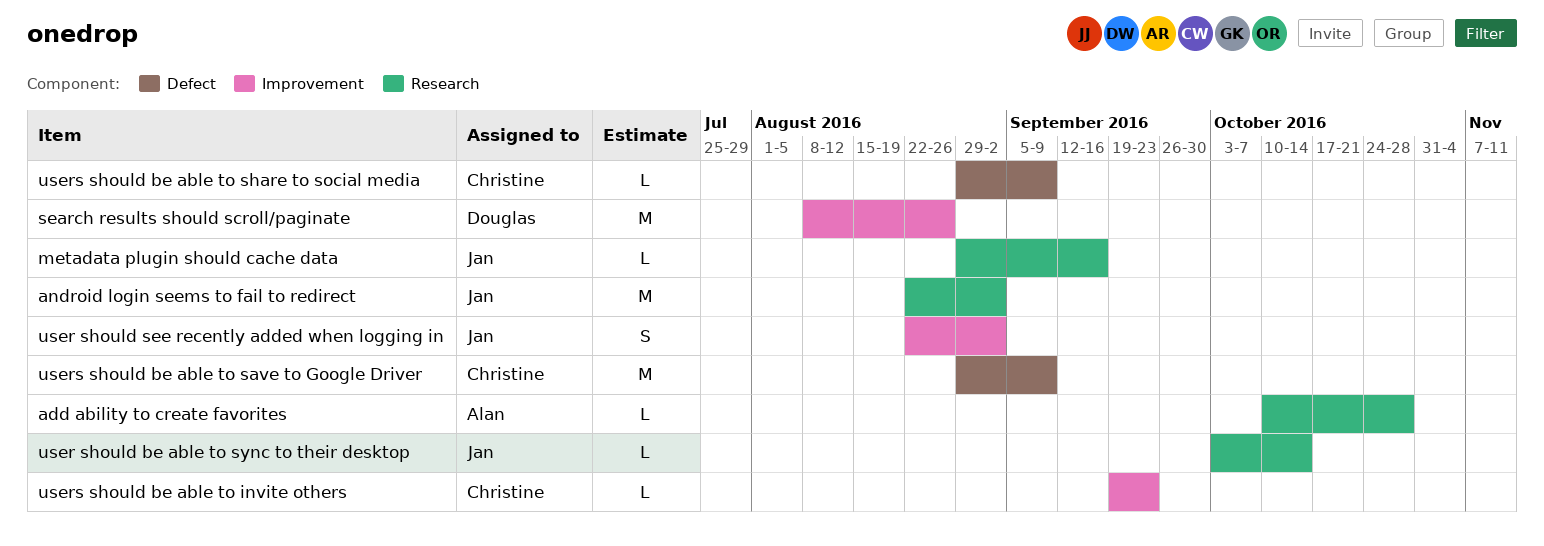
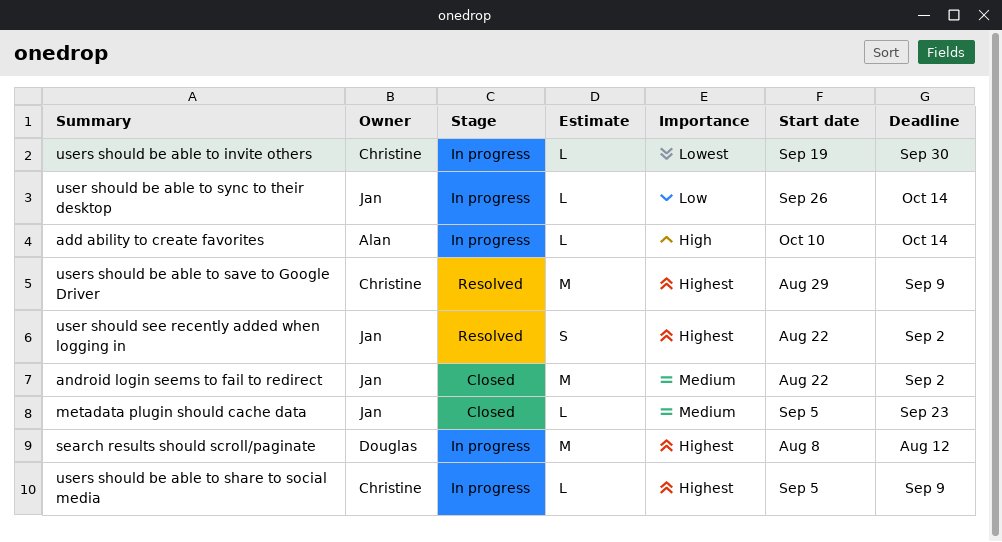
add ability to create favorites, due: Oct 28 -> Oct 14
metadata plugin should cache data, start: Aug 29 -> Sep 5
metadata plugin should cache data, due: Sep 16 -> Sep 23
search results should scroll/paginate, due: Aug 26 -> Aug 12
user should be able to sync to their desktop, start: Oct 3 -> Sep 26
users should be able to invite others, due: Sep 23 -> Sep 30
users should be able to share to social media, start: Aug 29 -> Sep 5

